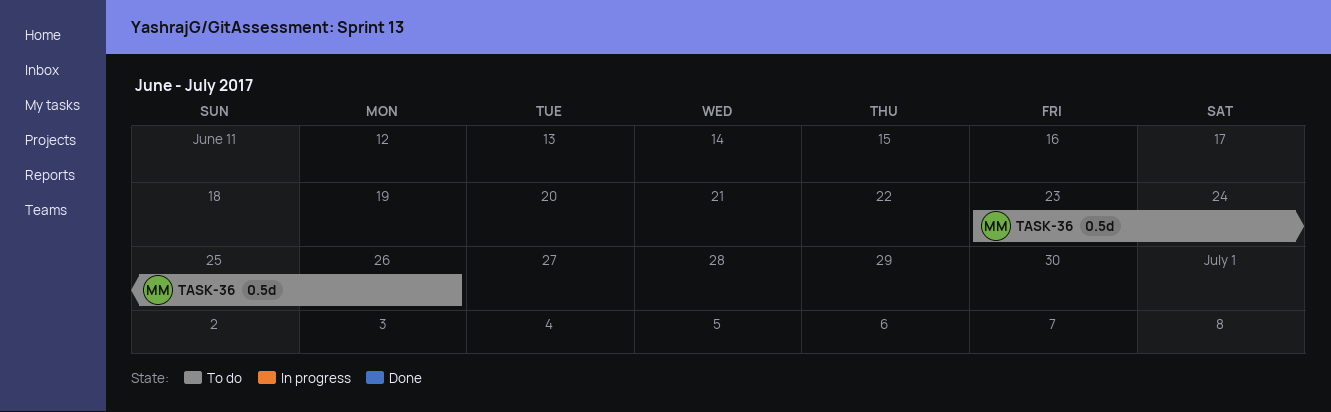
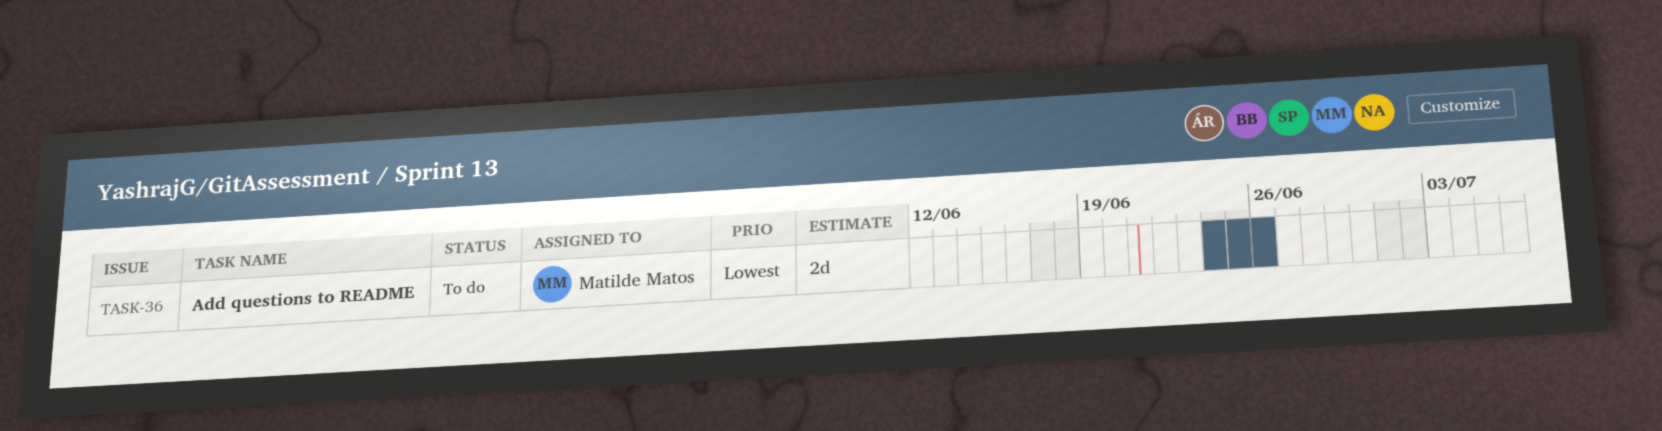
TASK-36, estimate: 0.5d -> 2d
TASK-36, start: Jun 23 -> Jun 24

